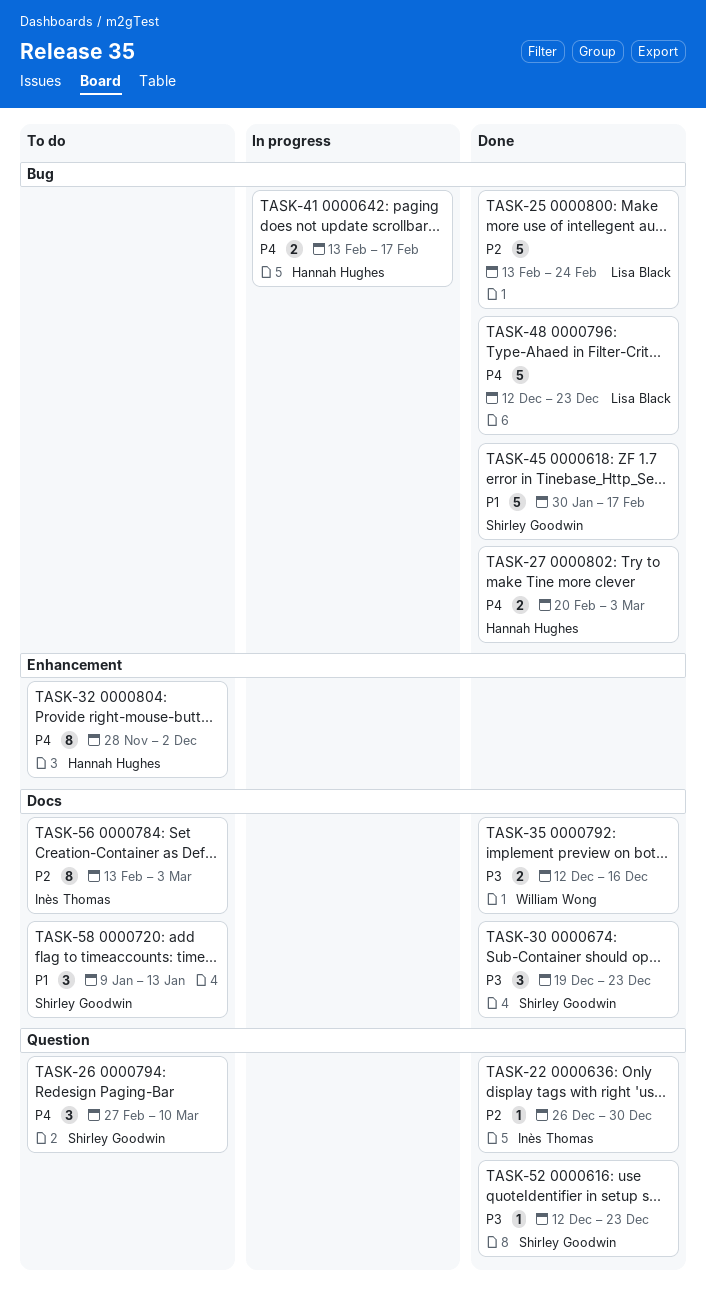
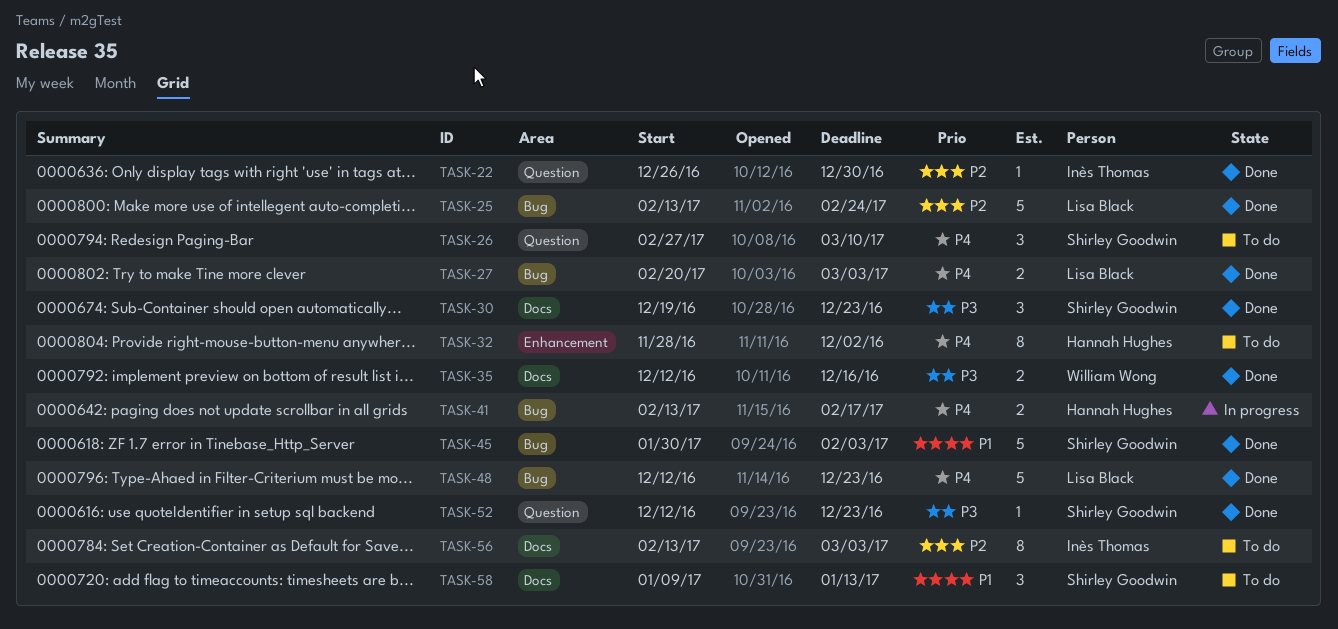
TASK-27, owner: Hannah Hughes -> Lisa Black
TASK-45, due: Feb 17 -> Feb 3

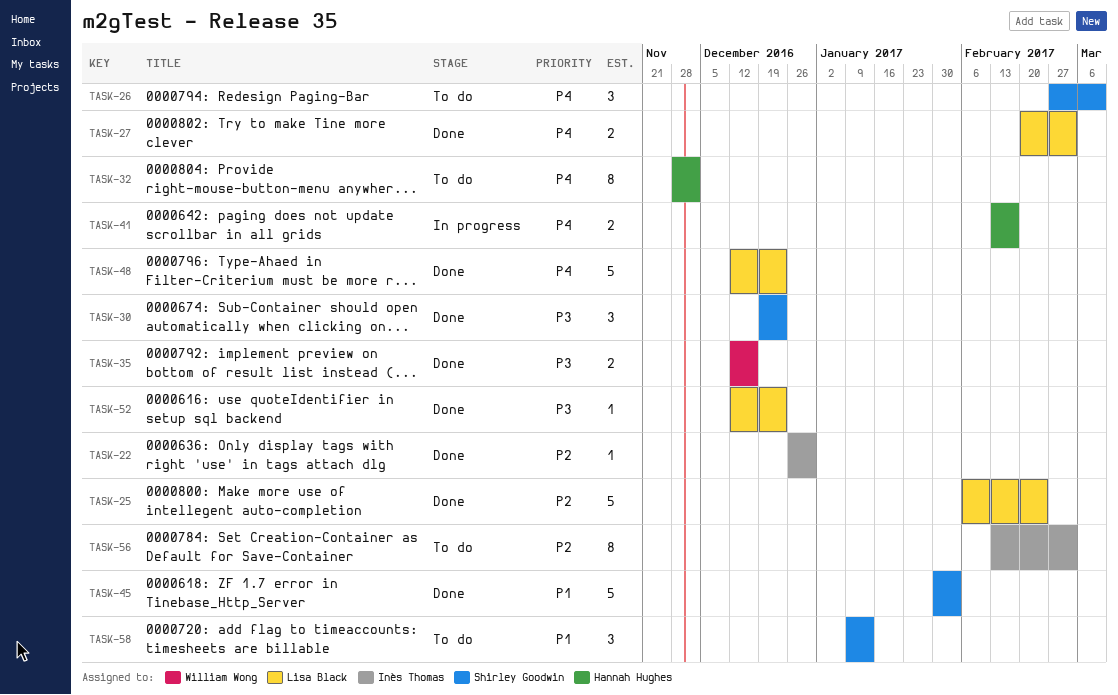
TASK-25, start: Feb 13 -> Feb 6
TASK-52, owner: Shirley Goodwin -> Lisa Black

